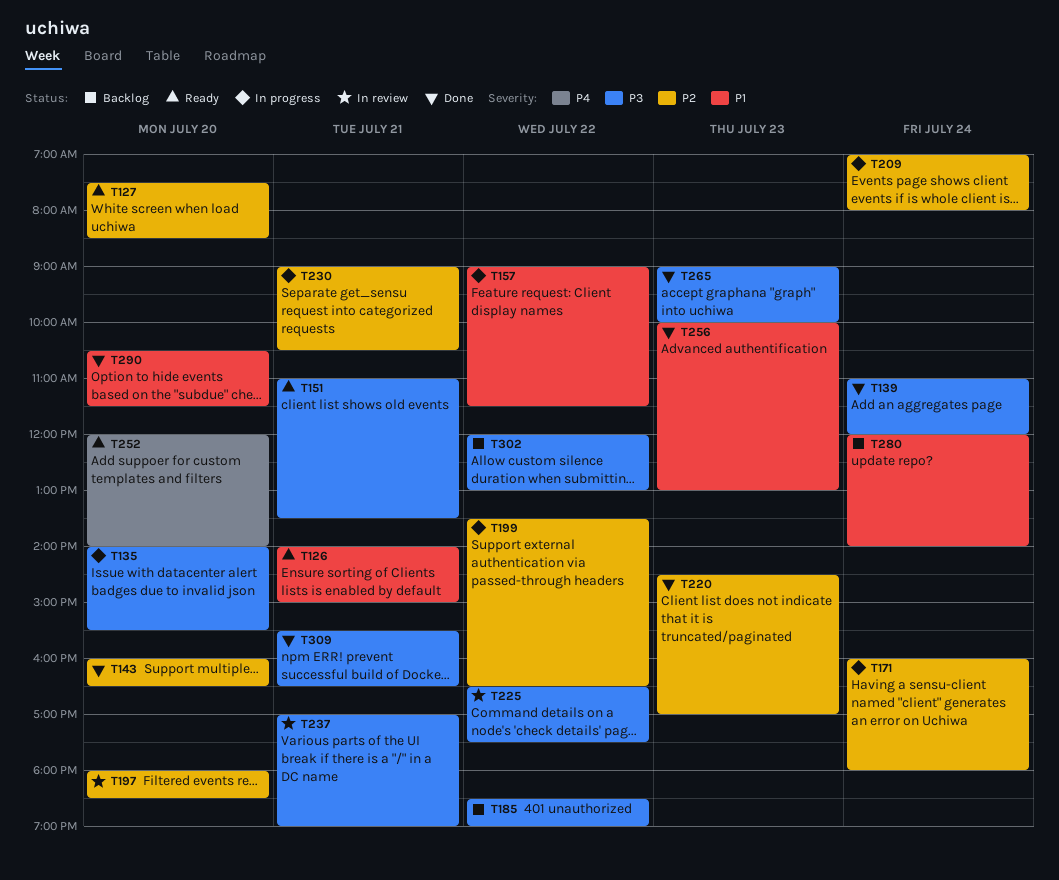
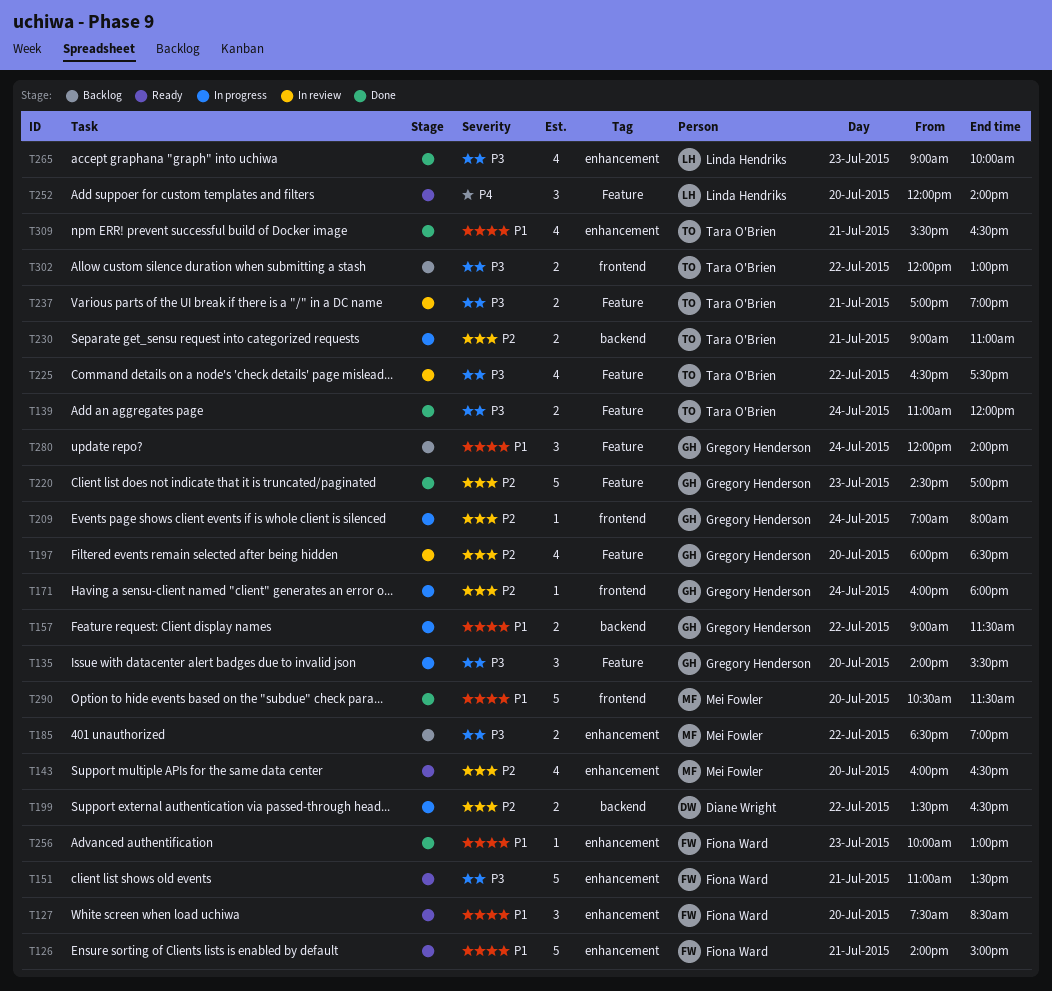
T127, priority: P2 -> P1
T143, status: Done -> Ready
T230, ends: 10:30 -> 11:00
T309, priority: P3 -> P1

